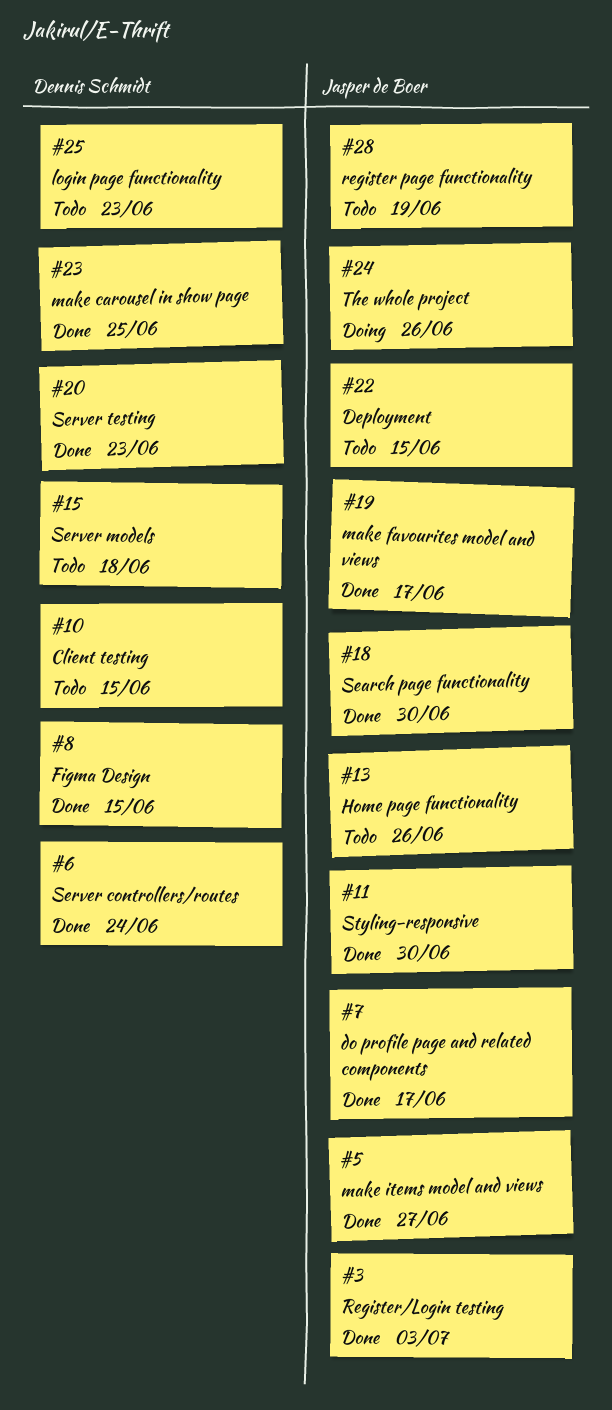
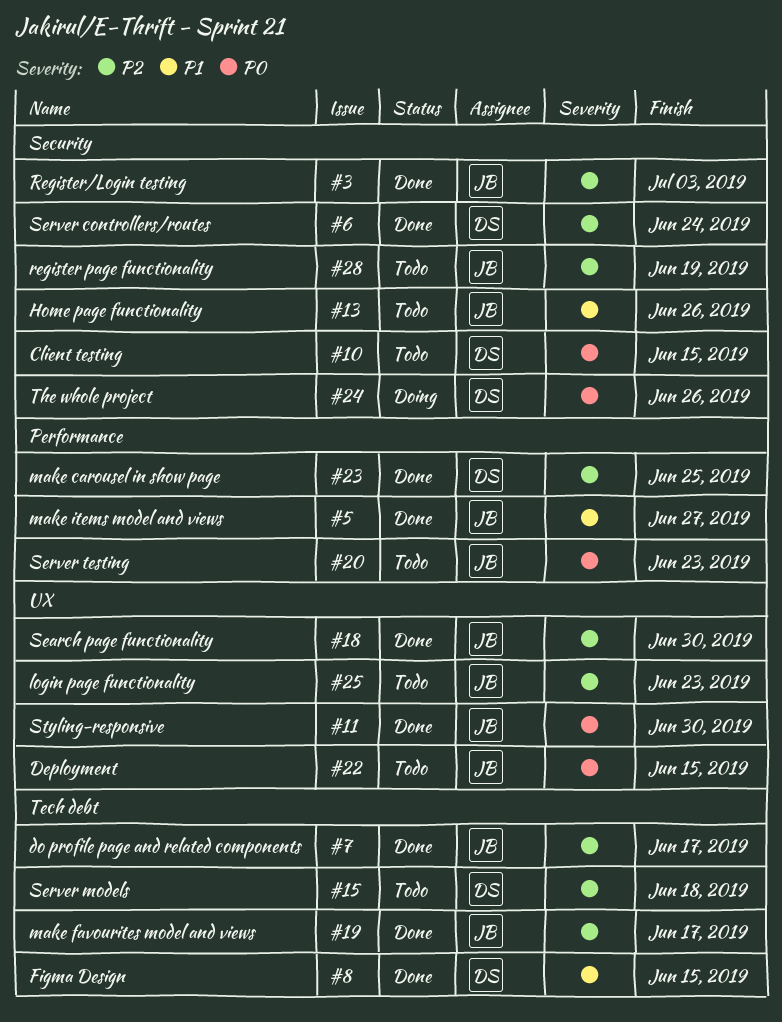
#20, status: Done -> Todo
#20, owner: Dennis Schmidt -> Jasper de Boer
#24, owner: Jasper de Boer -> Dennis Schmidt
#25, owner: Dennis Schmidt -> Jasper de Boer

